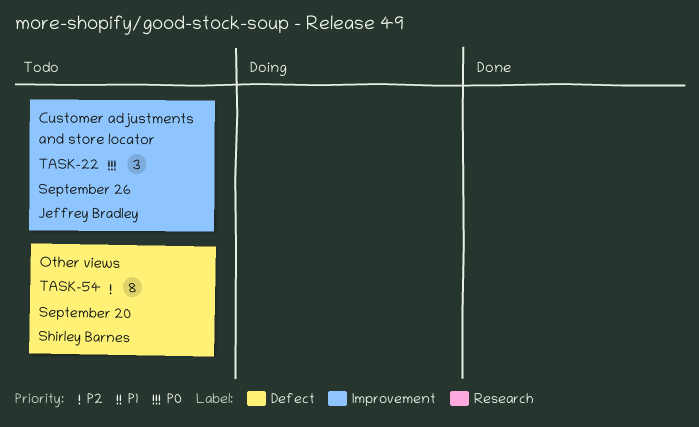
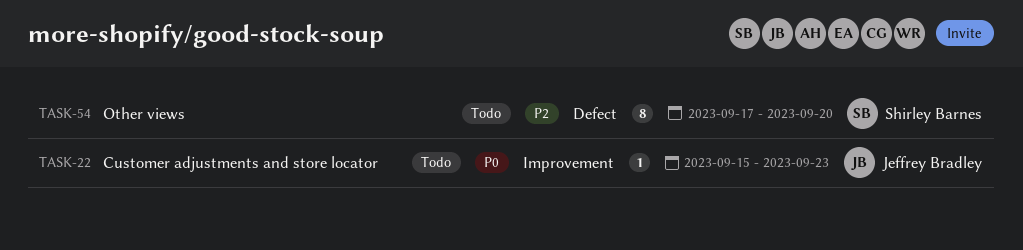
TASK-22, estimate: 3 -> 1
TASK-22, due: Sep 26 -> Sep 23

